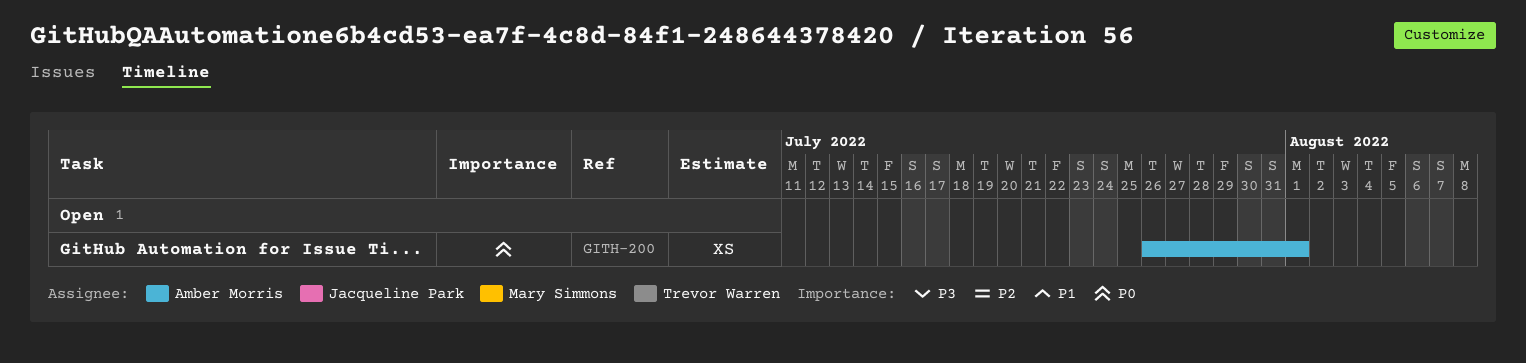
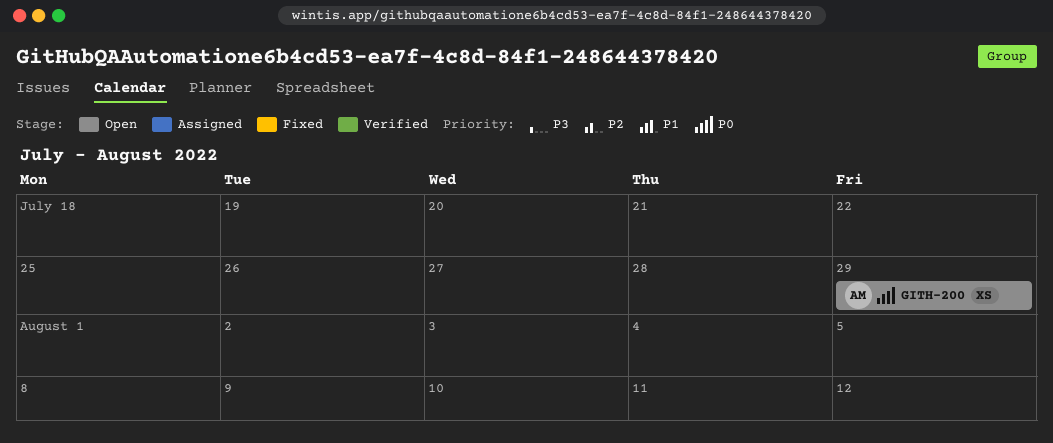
GITH-200, start: Jul 26 -> Jul 29
GITH-200, due: Aug 1 -> Jul 29

